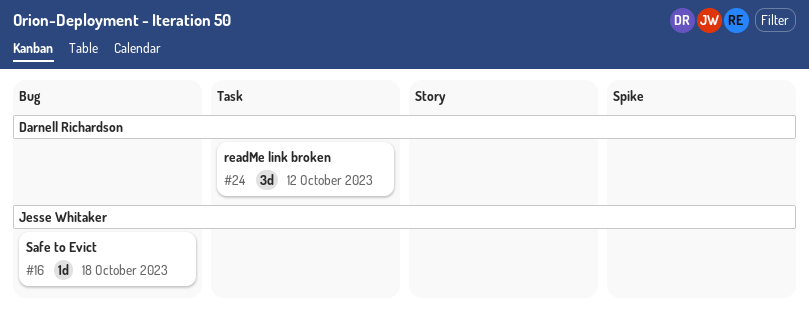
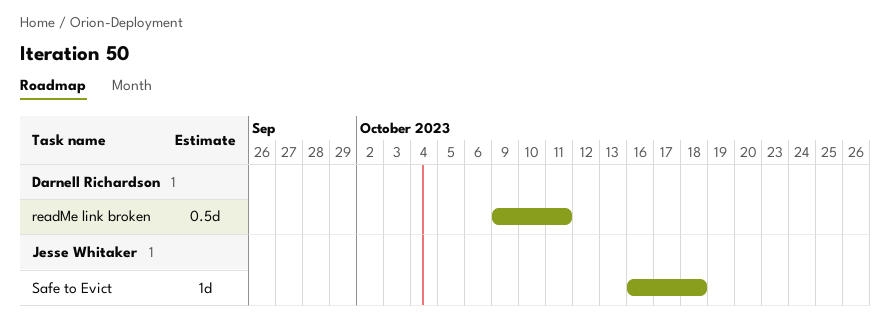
readMe link broken, estimate: 3d -> 0.5d
readMe link broken, due: Oct 12 -> Oct 11

